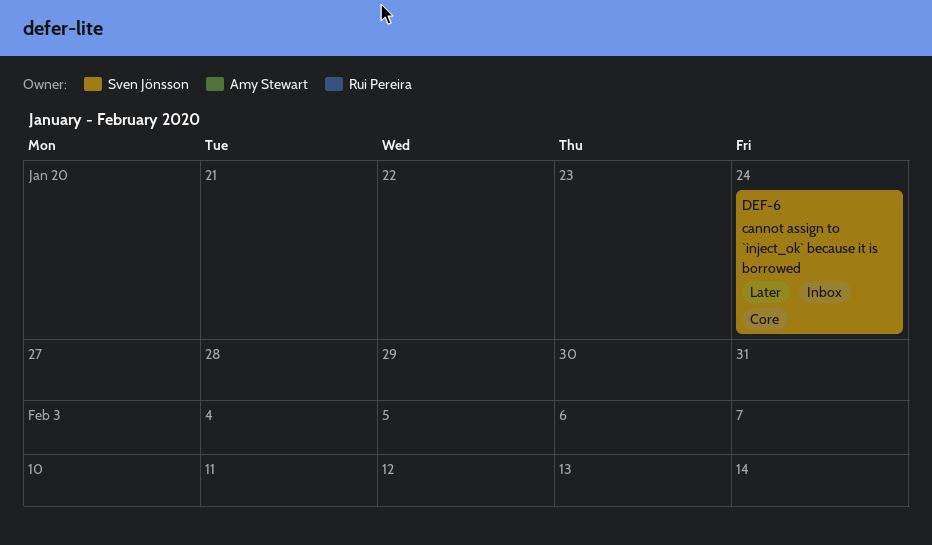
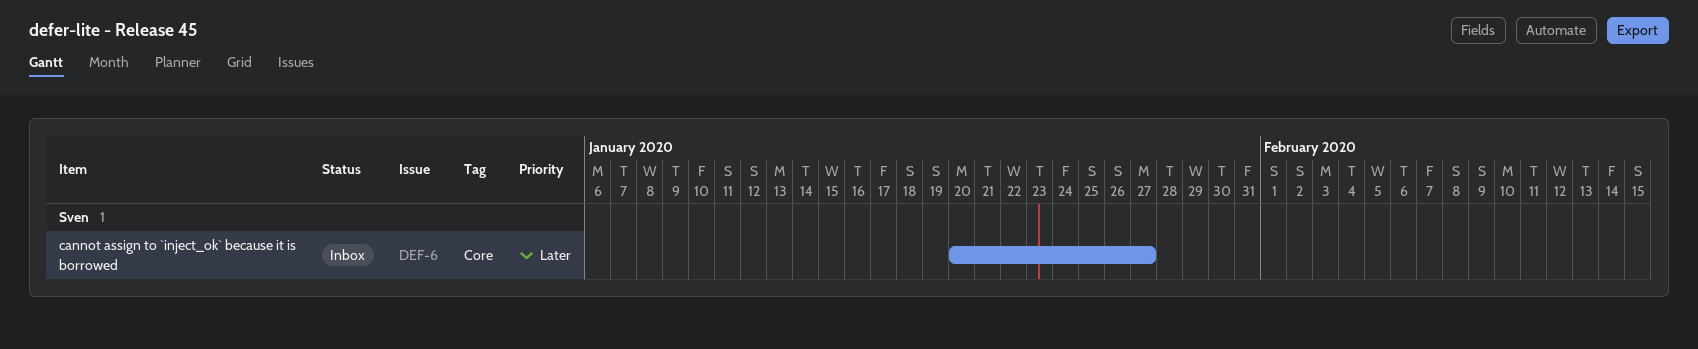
DEF-6, due: Jan 24 -> Jan 27

